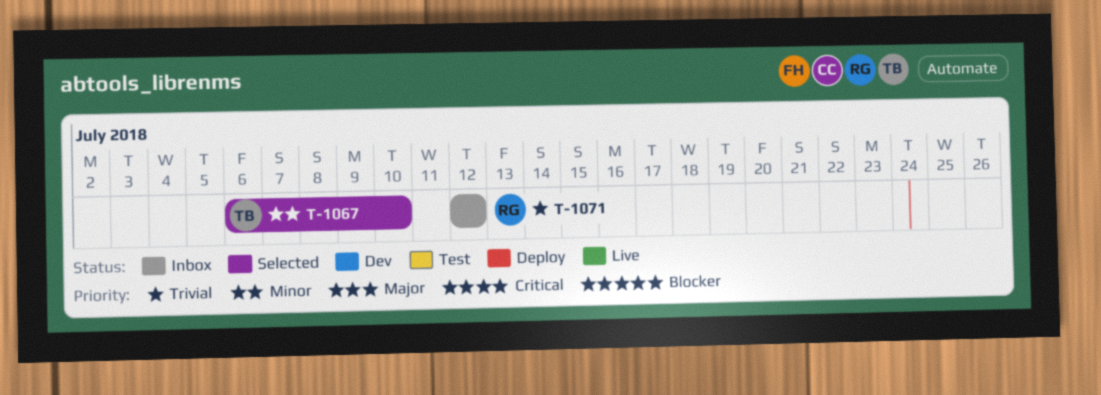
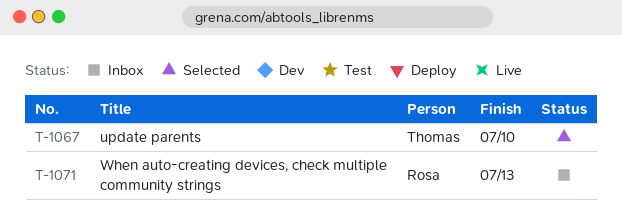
T-1071, due: Jul 12 -> Jul 13

